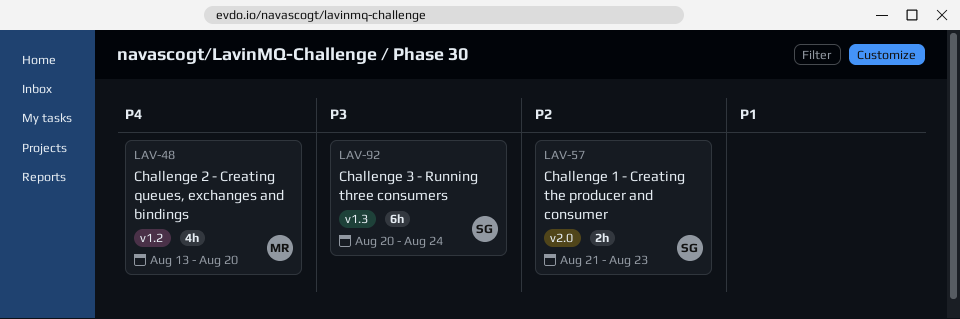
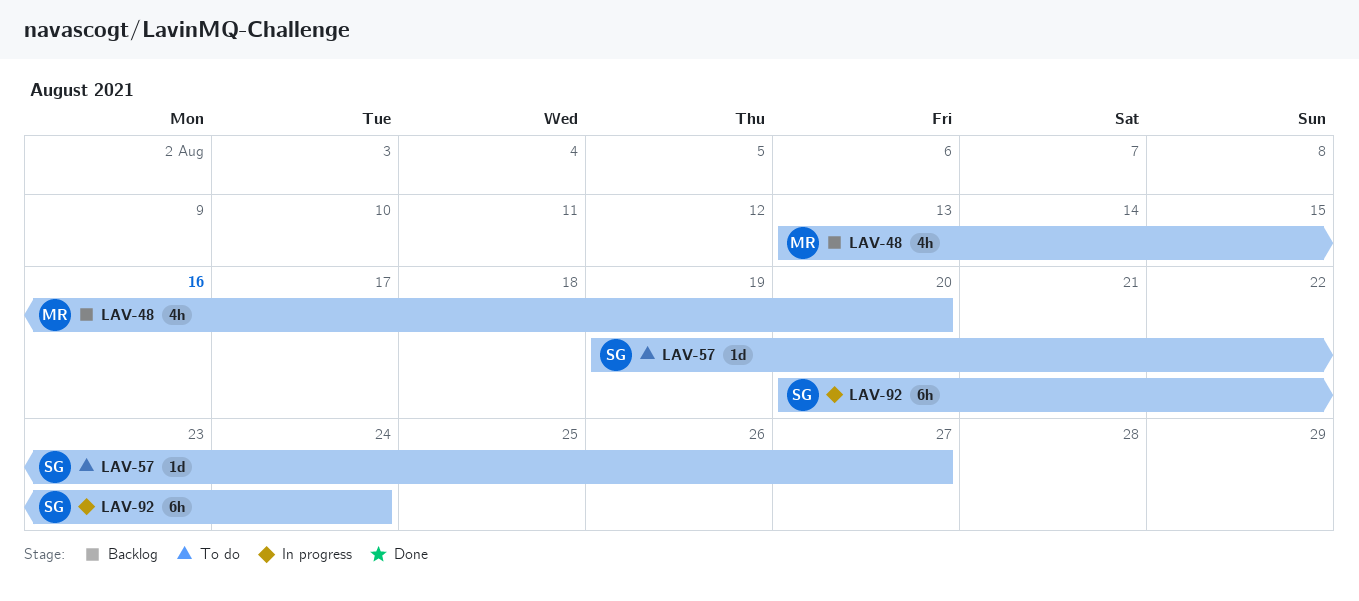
LAV-57, estimate: 2h -> 1d
LAV-57, start: Aug 21 -> Aug 19
LAV-57, due: Aug 23 -> Aug 27

